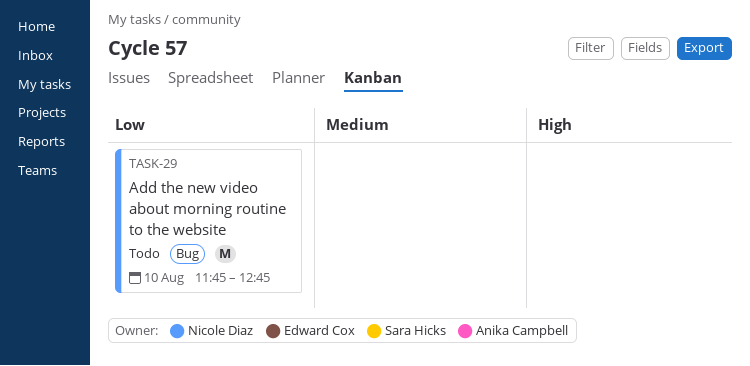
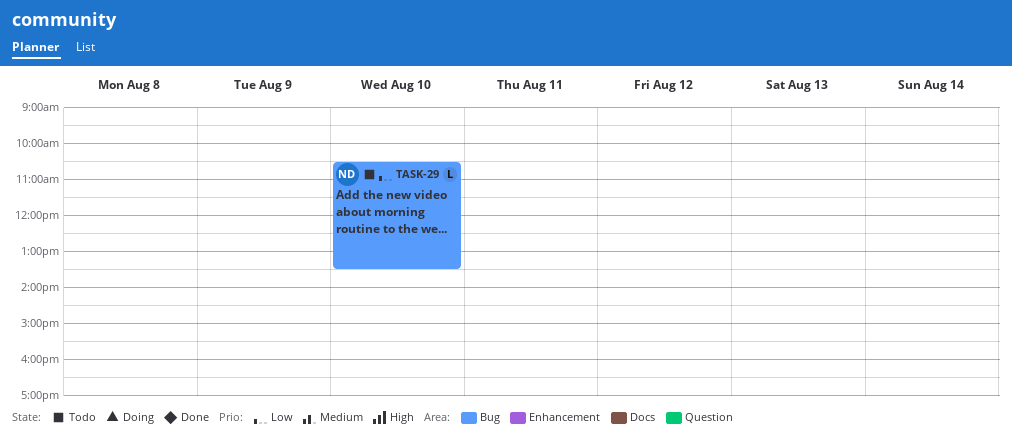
TASK-29, estimate: M -> L
TASK-29, begins: 11:45 -> 10:30
TASK-29, ends: 12:45 -> 13:30

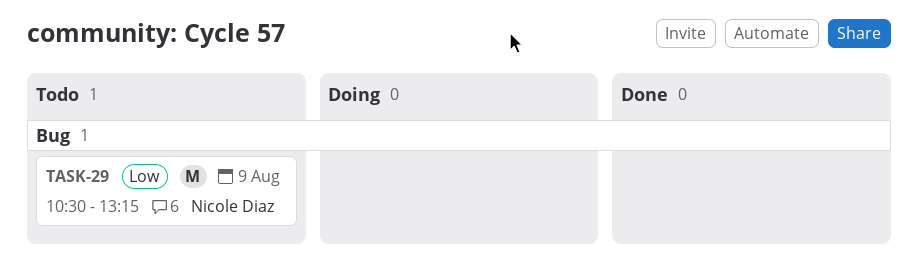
TASK-29, estimate: L -> M
TASK-29, day: Aug 10 -> Aug 9
TASK-29, ends: 13:30 -> 13:15

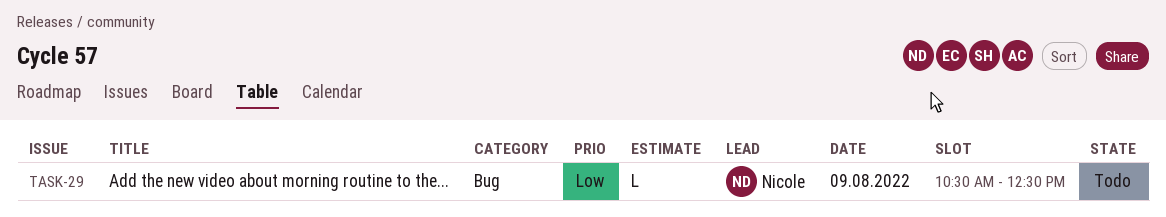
TASK-29, estimate: M -> L
TASK-29, ends: 13:15 -> 12:30

